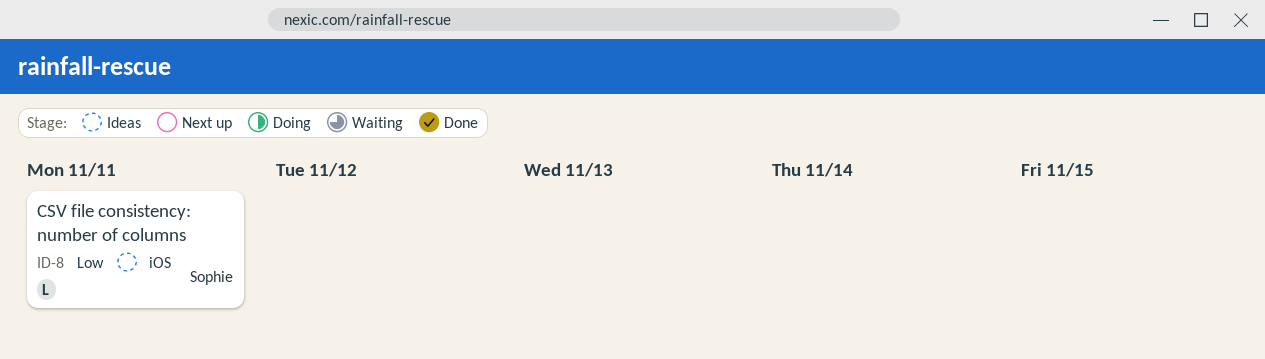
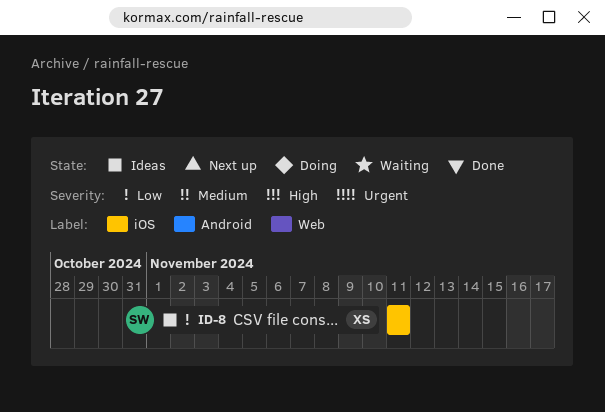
ID-8, estimate: L -> XS

